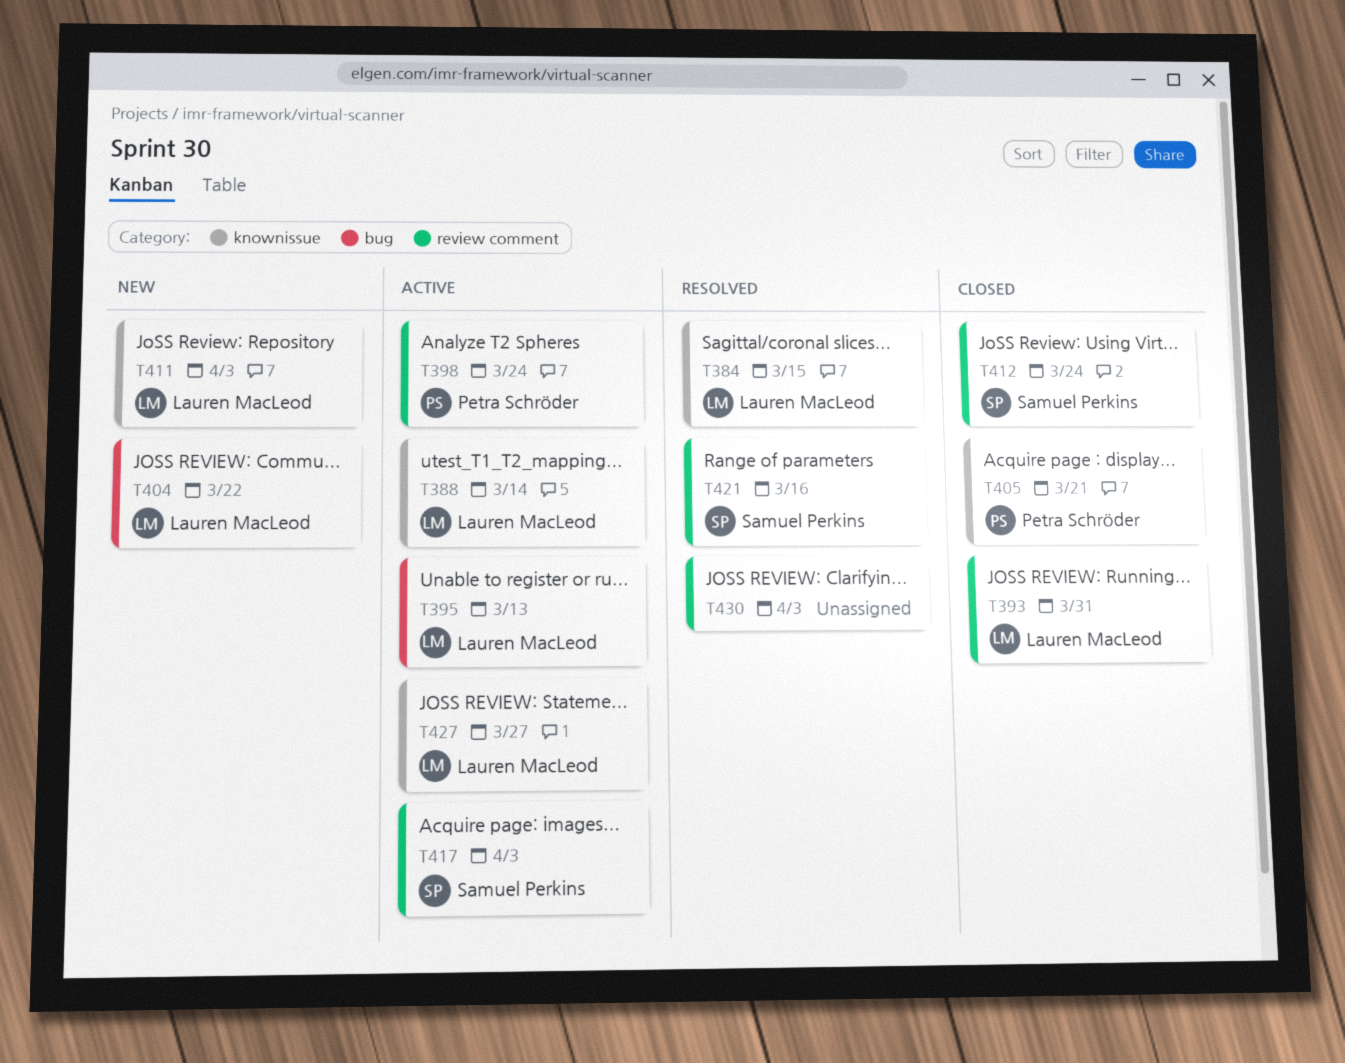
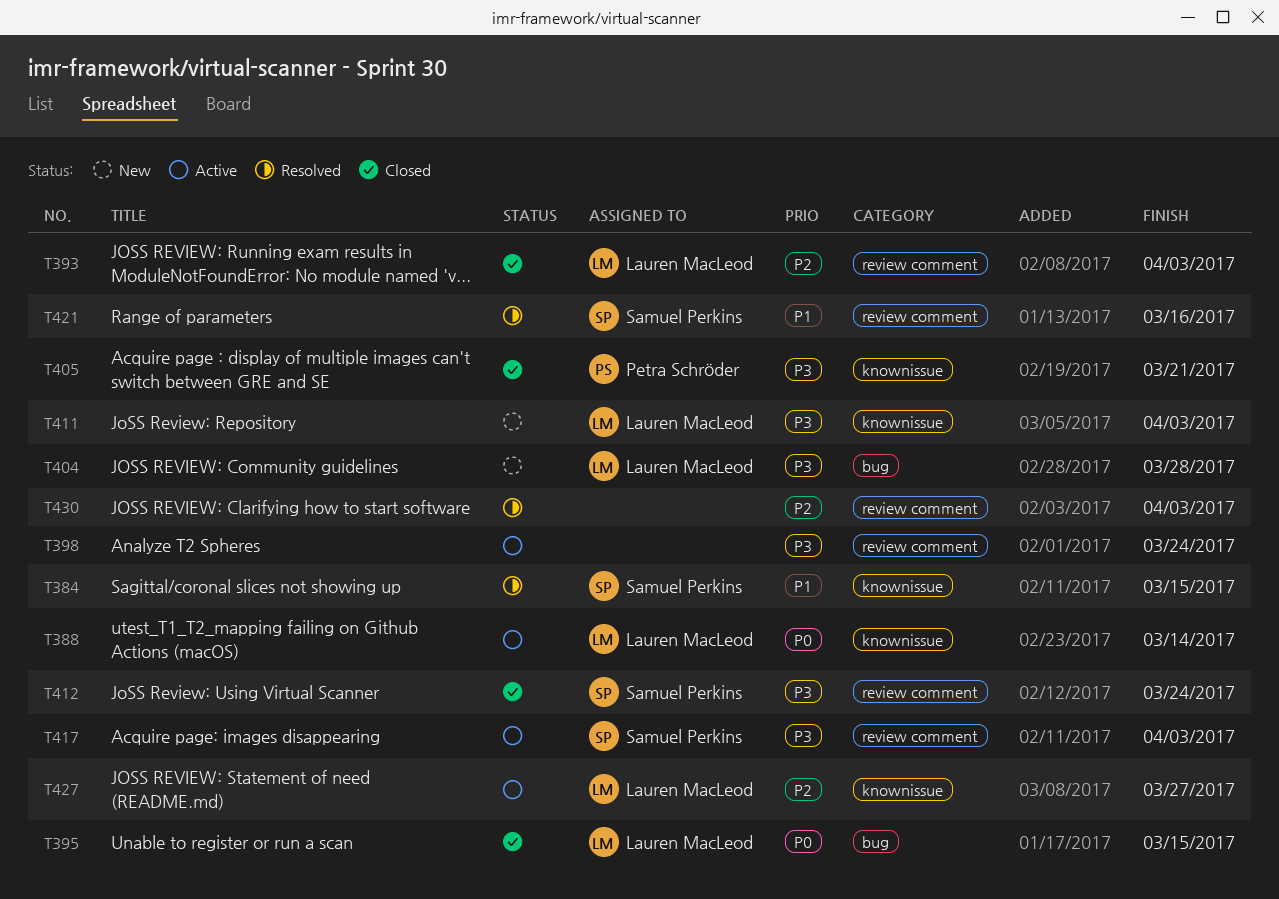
T384, owner: Lauren MacLeod -> Samuel Perkins
T393, due: Mar 31 -> Apr 3
T395, status: Active -> Closed
T395, due: Mar 13 -> Mar 15
T398, owner: Petra Schröder -> none
T404, due: Mar 22 -> Mar 28

